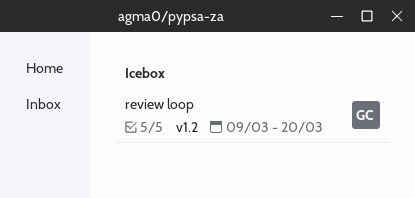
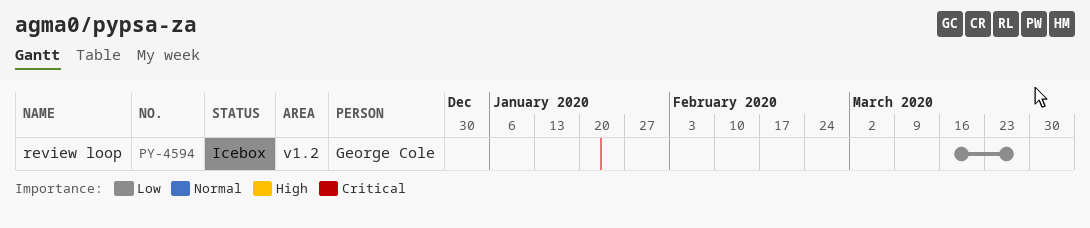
review loop, start: Mar 9 -> Mar 16
review loop, due: Mar 20 -> Mar 27

